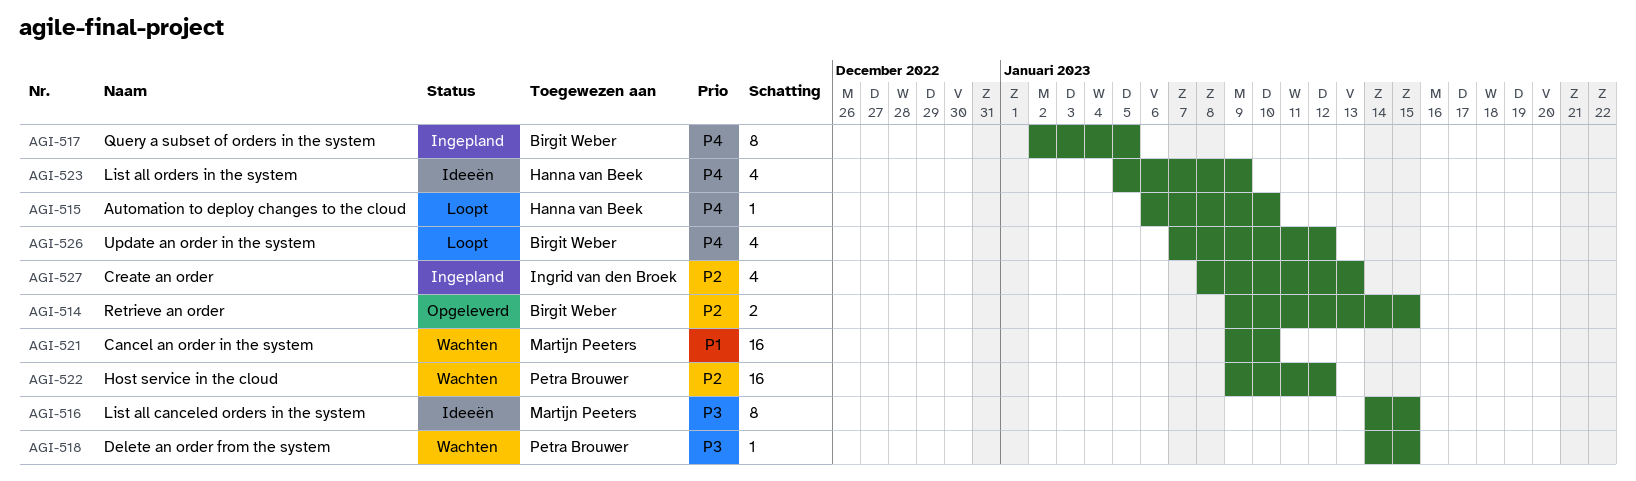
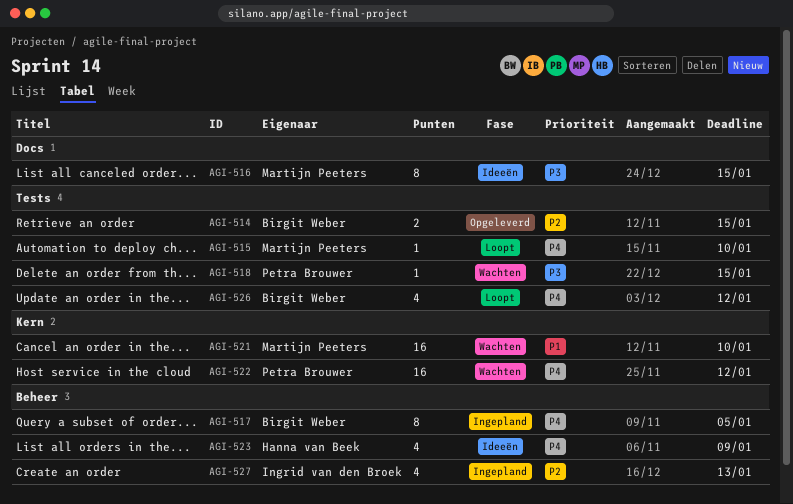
AGI-515, owner: Hanna van Beek -> Martijn Peeters
AGI-522, priority: P2 -> P4

